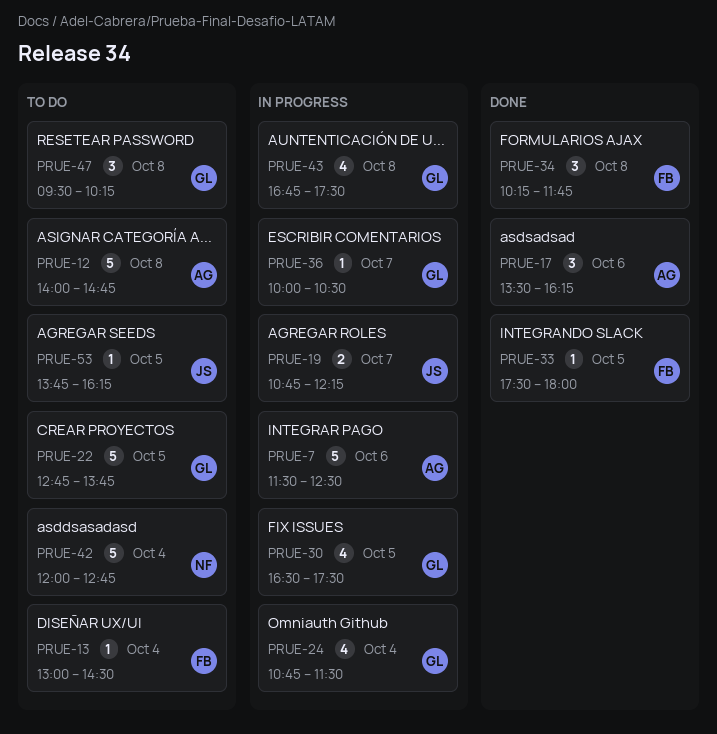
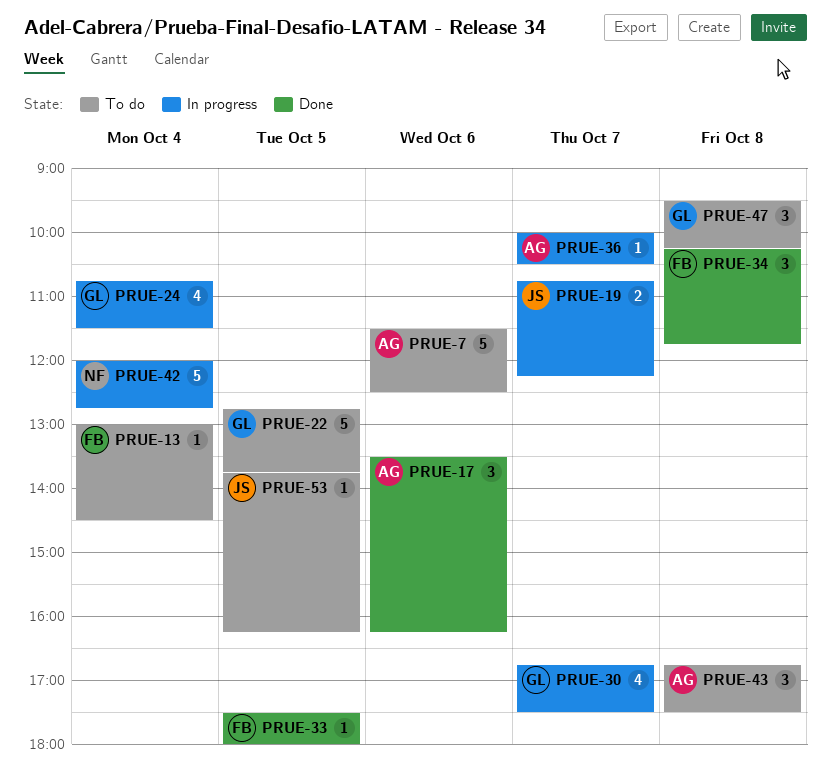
PRUE-7, status: In progress -> To do
PRUE-12: present -> none
PRUE-30, day: Oct 5 -> Oct 7
PRUE-30, begins: 16:30 -> 16:45
PRUE-36, owner: GL -> AG
PRUE-42, status: To do -> In progress
PRUE-43, status: In progress -> To do
PRUE-43, owner: GL -> AG
PRUE-43, estimate: 4 -> 3

